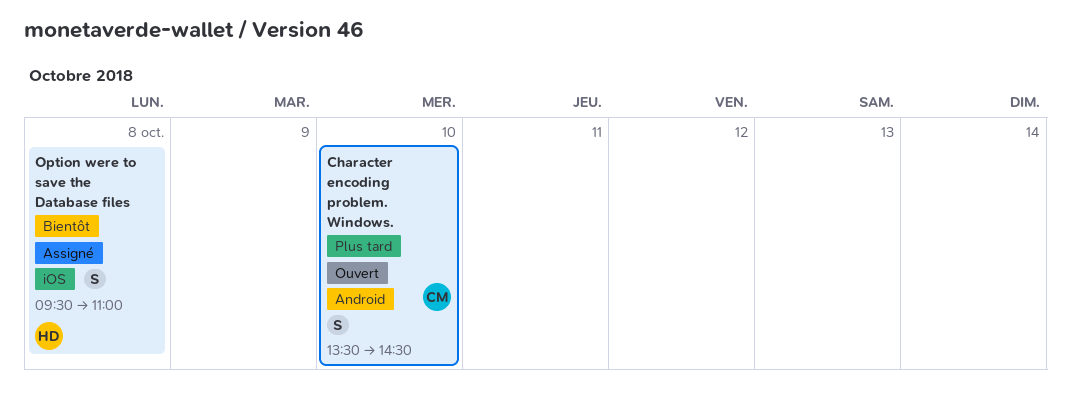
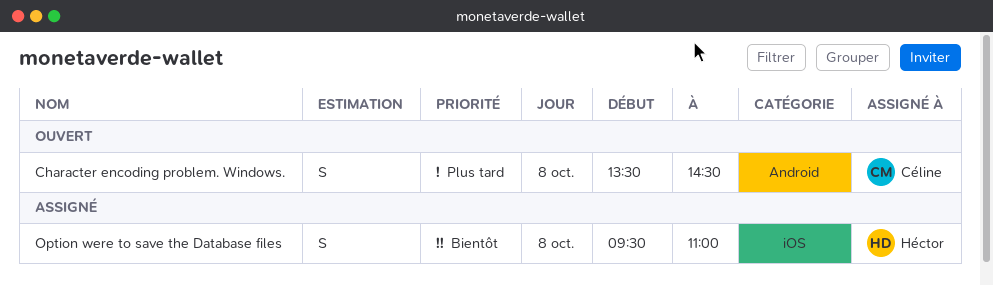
Character encoding problem. Windows., day: Oct 10 -> Oct 8

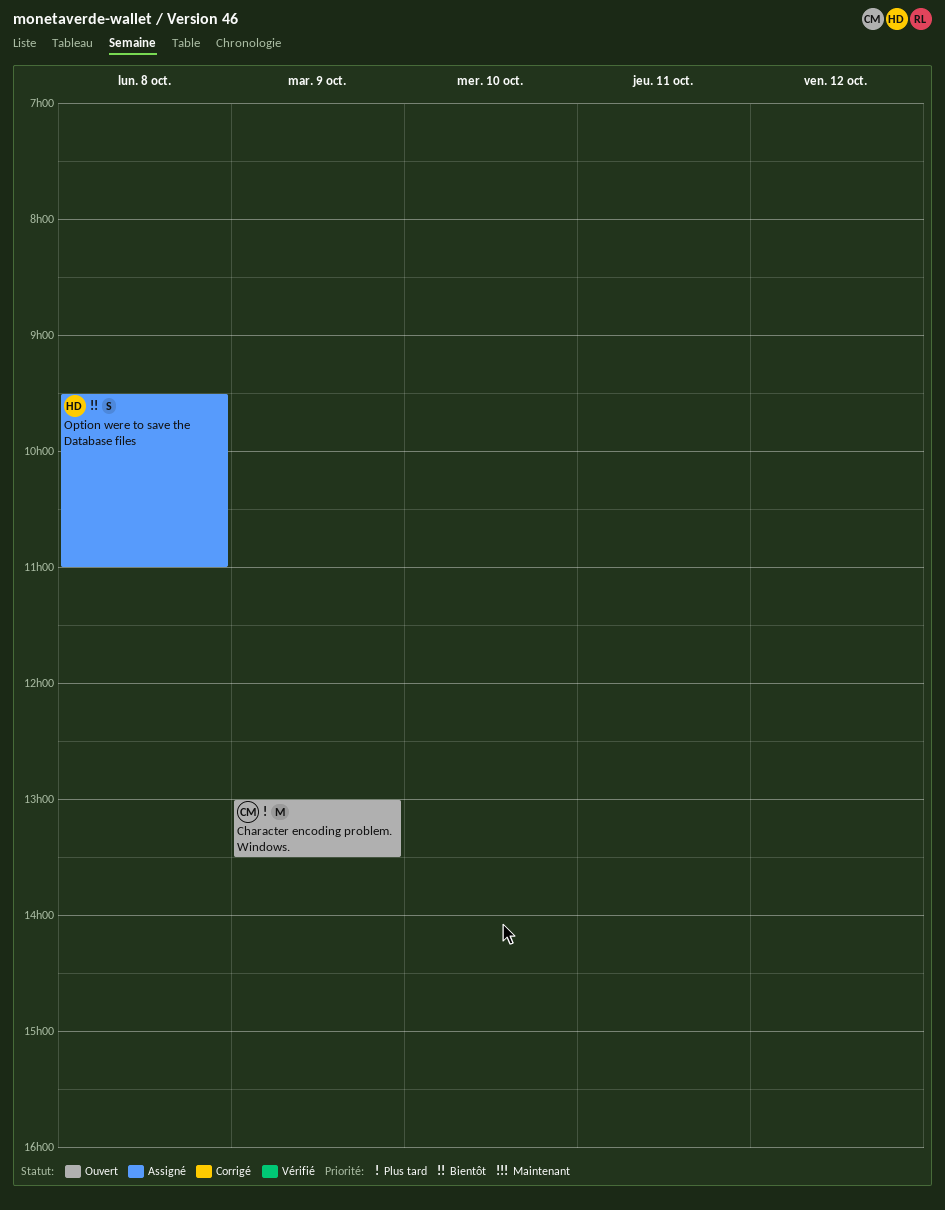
Character encoding problem. Windows., estimate: S -> M
Character encoding problem. Windows., day: Oct 8 -> Oct 9
Character encoding problem. Windows., begins: 13:30 -> 13:00
Character encoding problem. Windows., ends: 14:30 -> 13:30

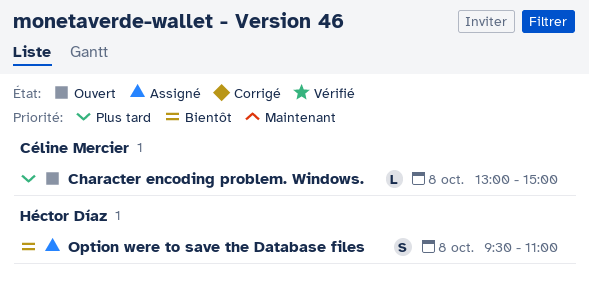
Character encoding problem. Windows., estimate: M -> L
Character encoding problem. Windows., day: Oct 9 -> Oct 8
Character encoding problem. Windows., ends: 13:30 -> 15:00

